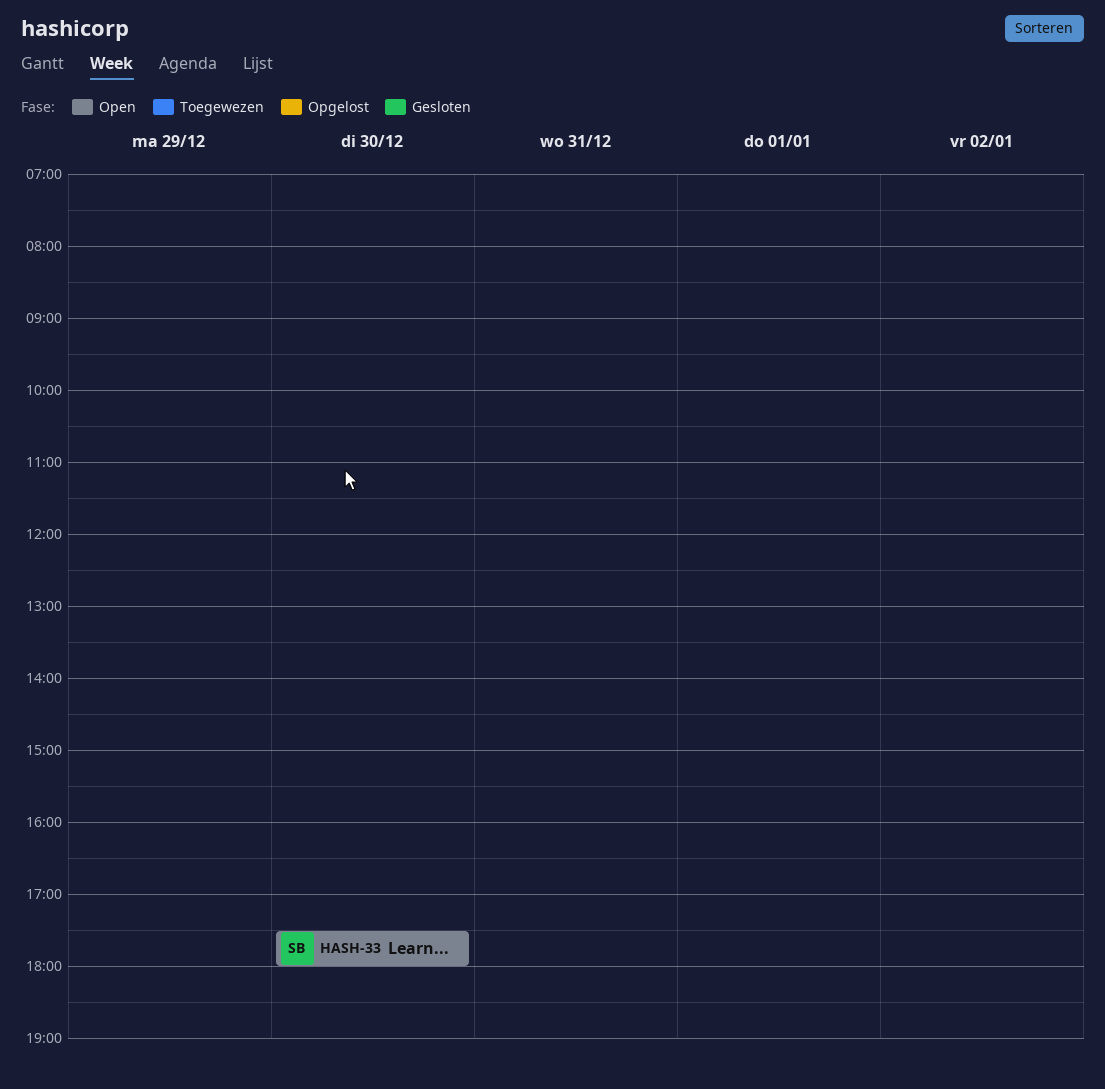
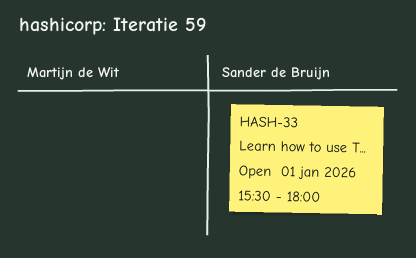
HASH-33, day: Dec 30 -> Jan 1
HASH-33, begins: 17:30 -> 15:30

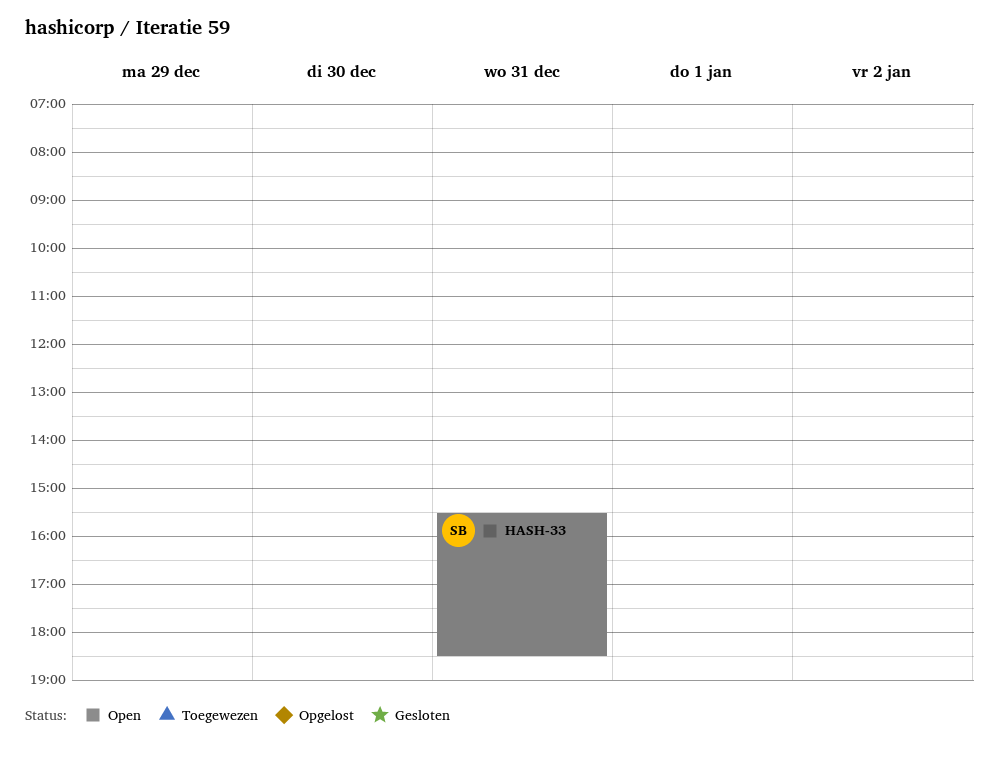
HASH-33, day: Jan 1 -> Dec 31
HASH-33, ends: 18:00 -> 18:30

